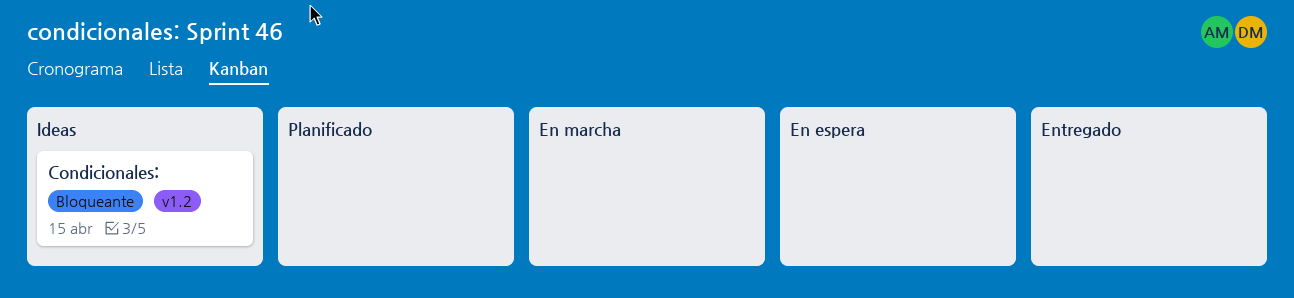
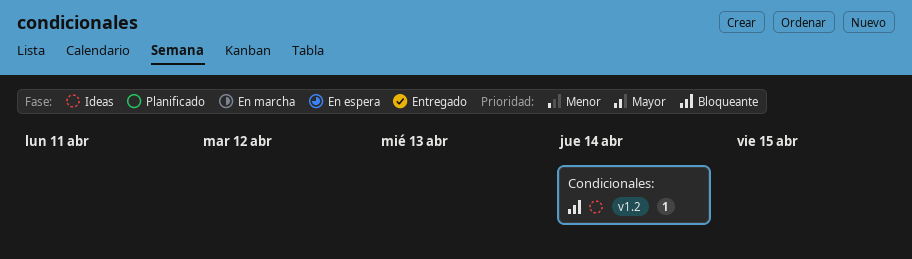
Condicionales:, due: Apr 15 -> Apr 14

